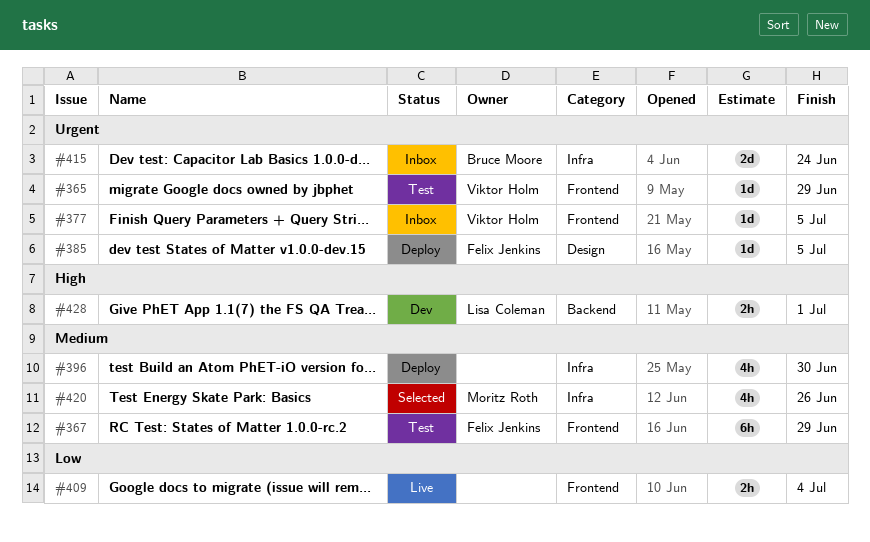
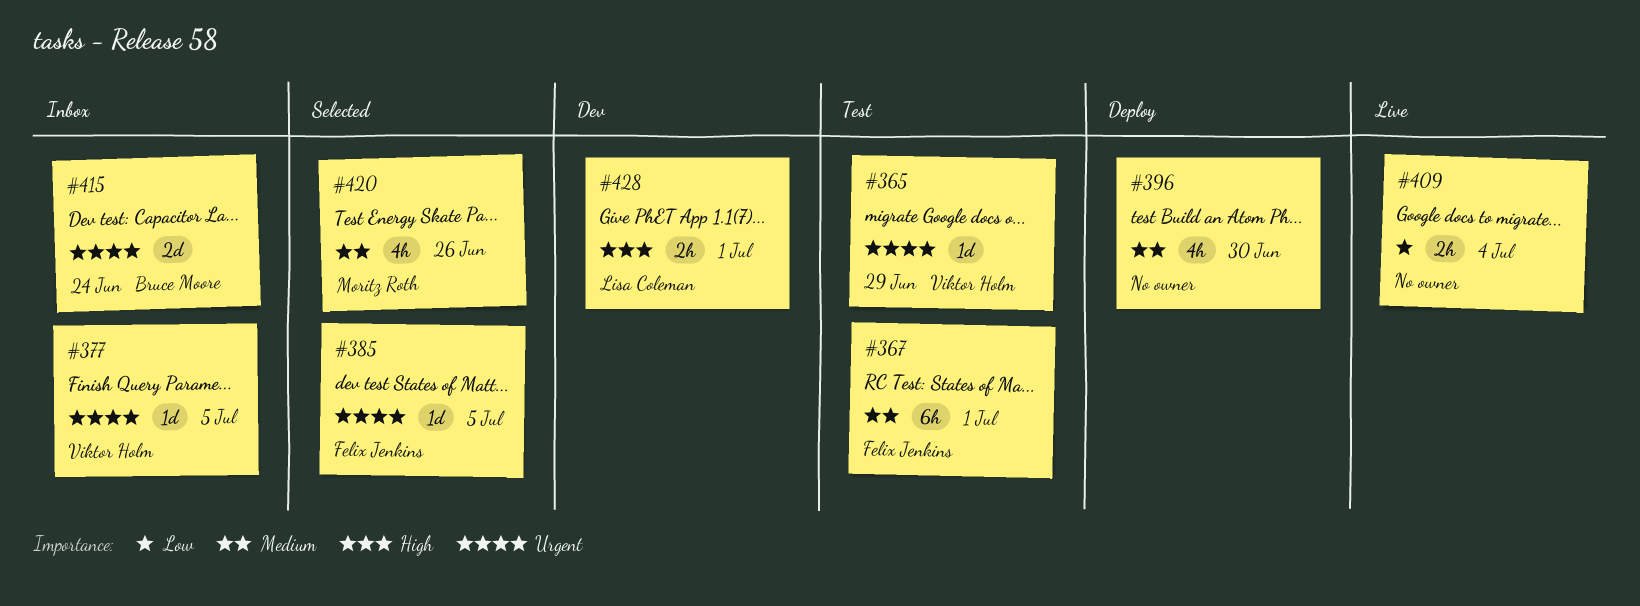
#367, due: Jun 29 -> Jul 1
#385, status: Deploy -> Selected

